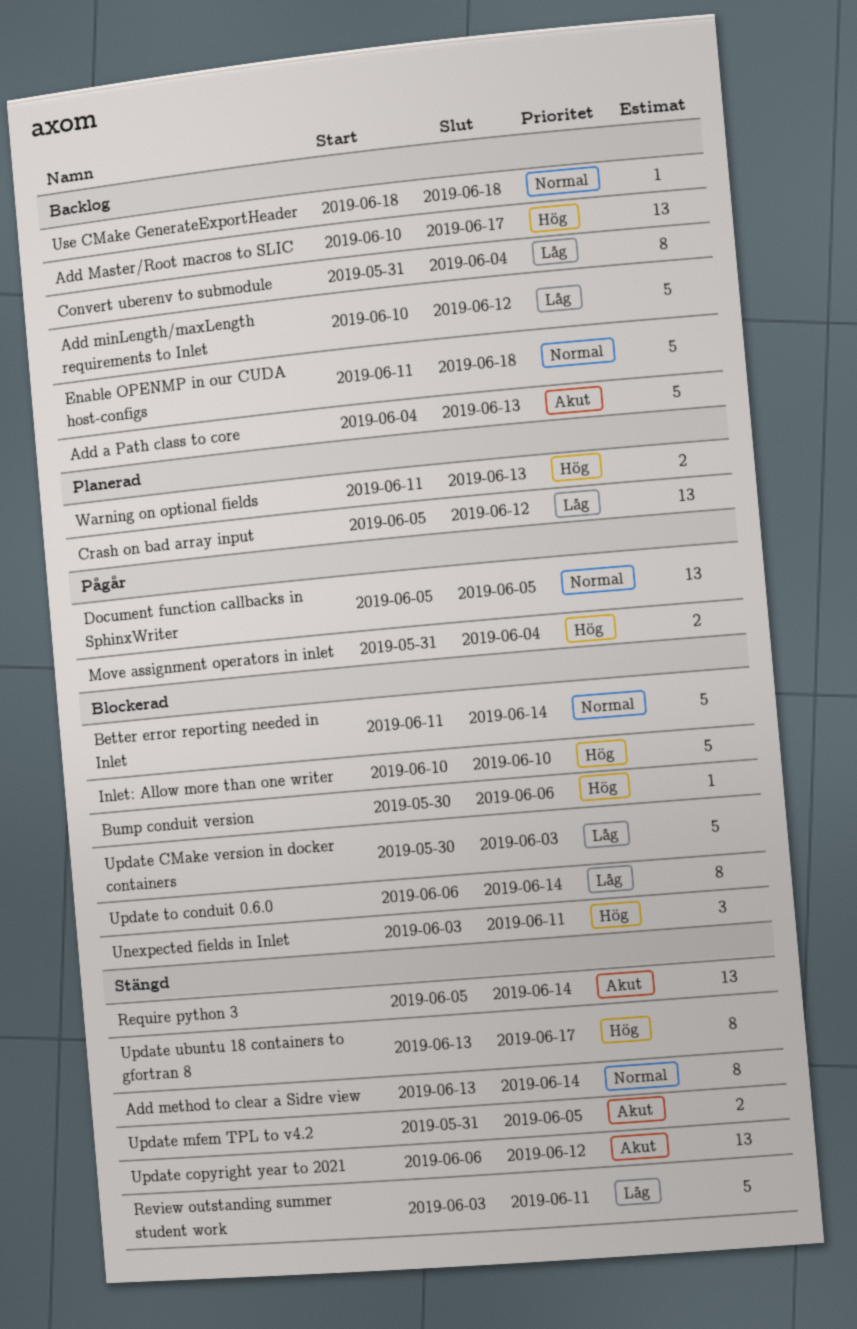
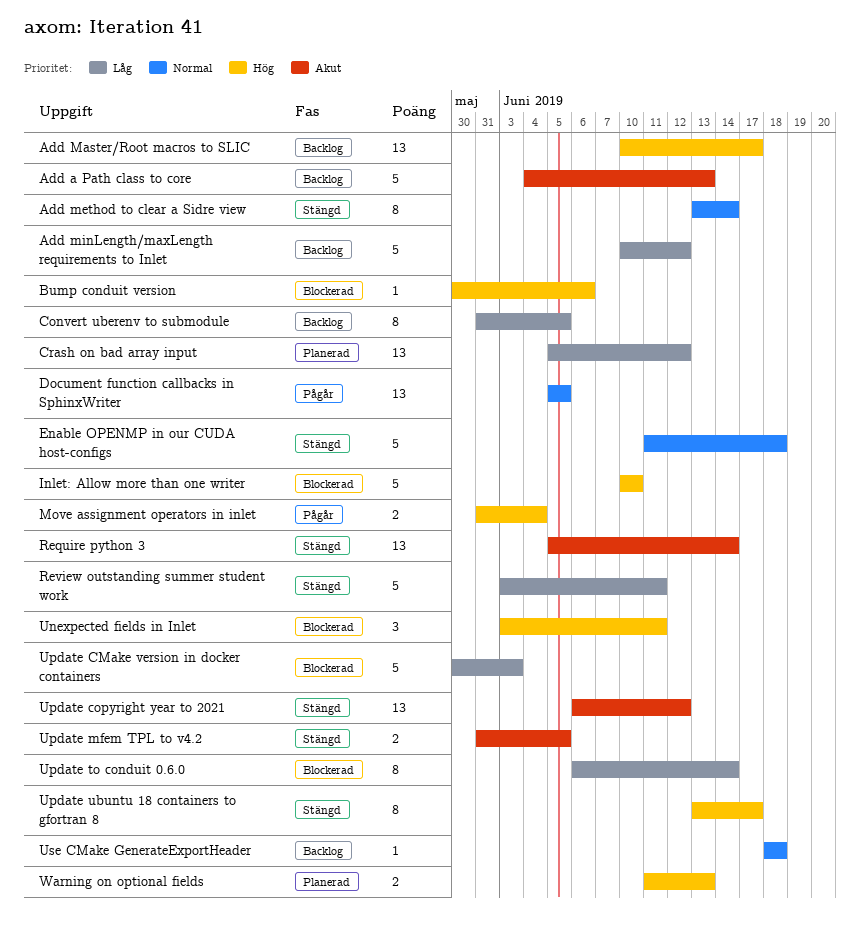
Better error reporting needed in Inlet: present -> none
Convert uberenv to submodule, due: Jun 4 -> Jun 5
Enable OPENMP in our CUDA host-configs, status: Backlog -> Stängd

